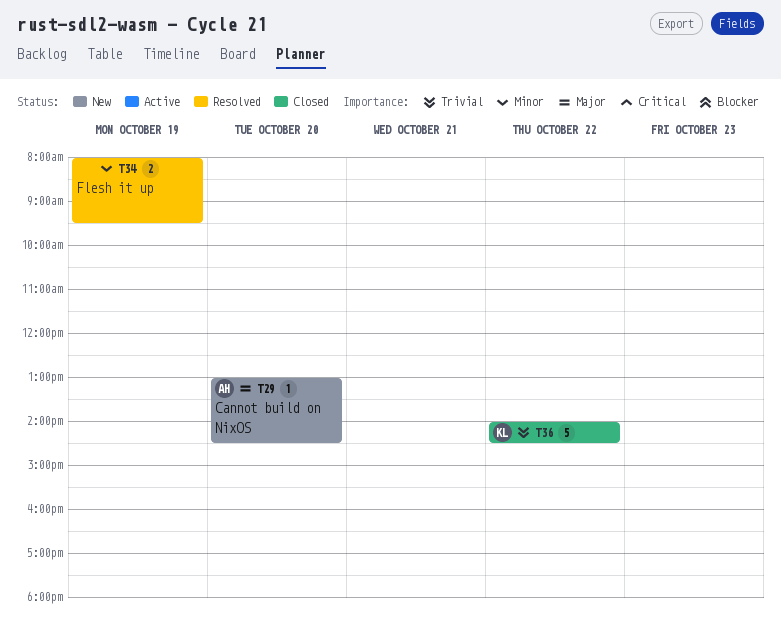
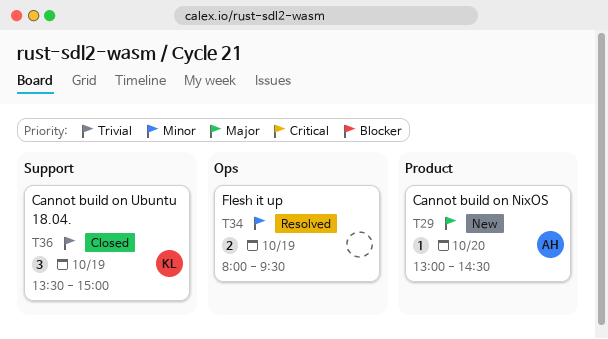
T36, estimate: 5 -> 3
T36, day: Oct 22 -> Oct 19
T36, begins: 14:00 -> 13:30
T36, ends: 14:30 -> 15:00

